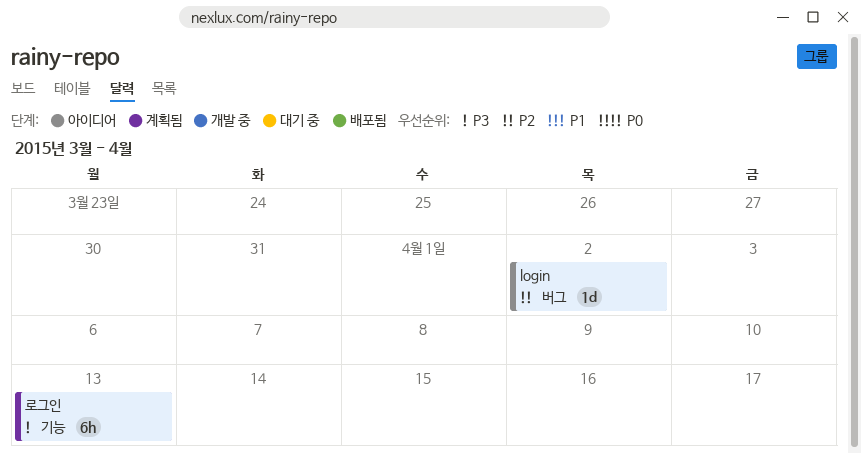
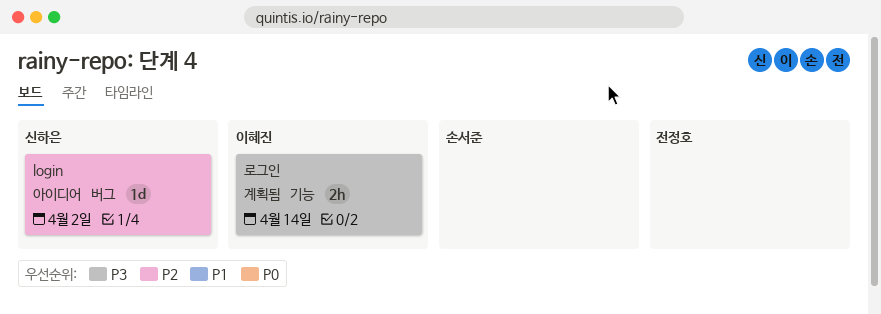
로그인, estimate: 6h -> 2h
로그인, due: Apr 13 -> Apr 14

